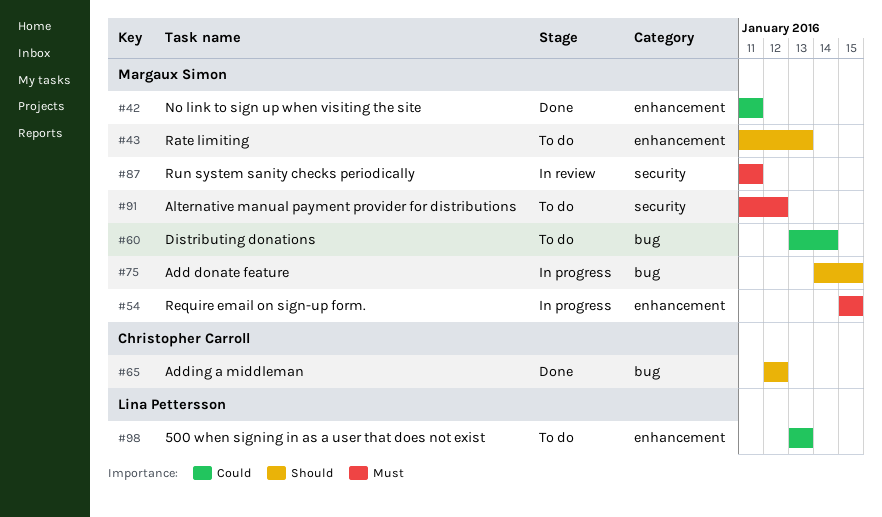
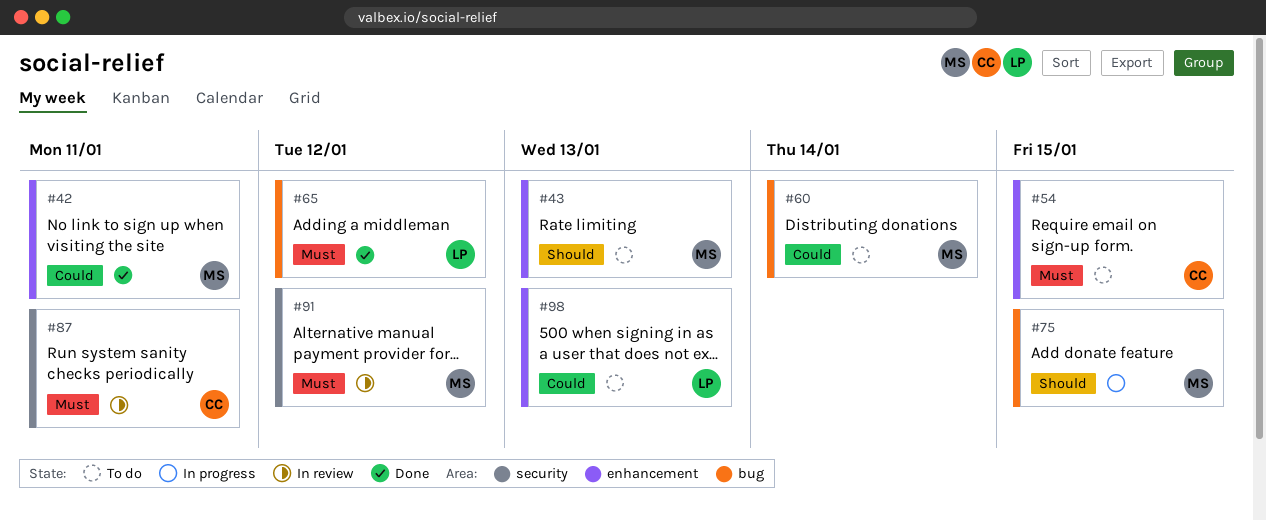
#54, status: In progress -> To do
#54, owner: Margaux Simon -> Christopher Carroll
#65, owner: Christopher Carroll -> Lina Pettersson
#65, priority: Should -> Must
#87, owner: Margaux Simon -> Christopher Carroll
#91, status: To do -> In review

